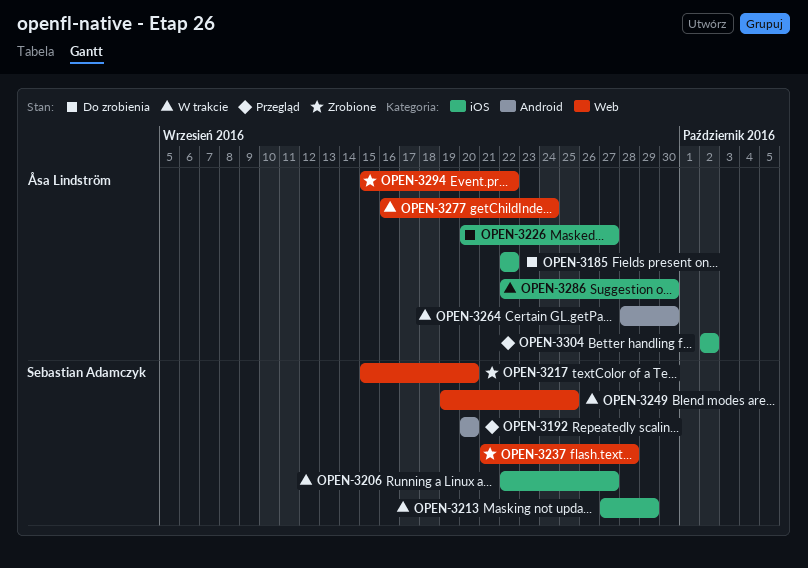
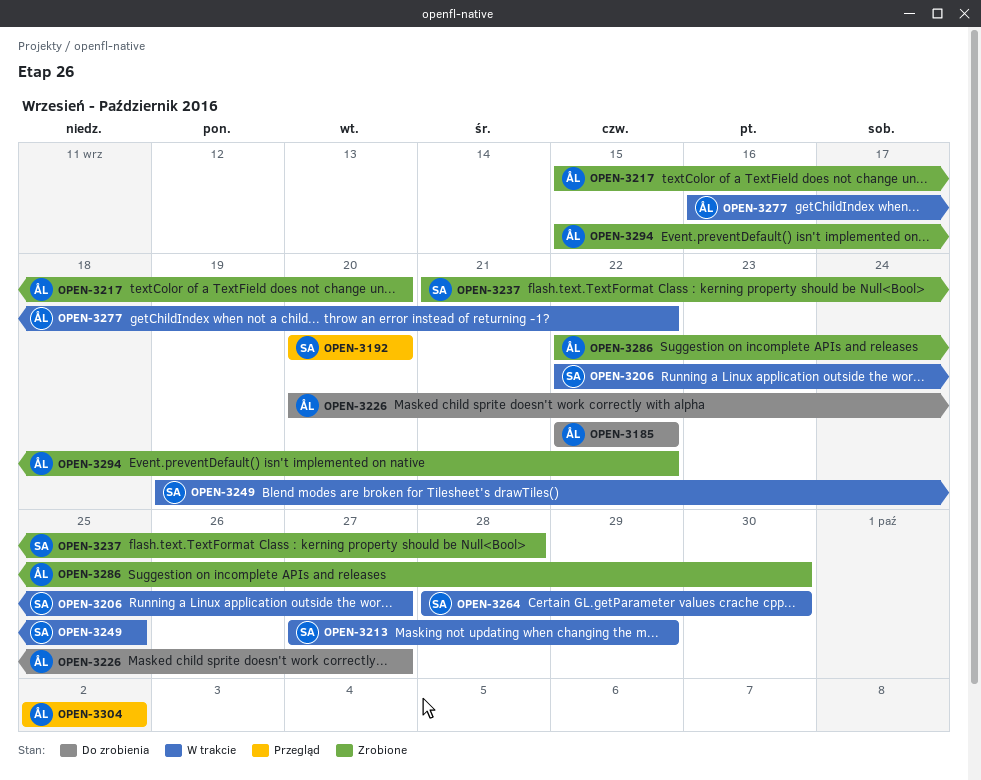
OPEN-3217, owner: Sebastian Adamczyk -> Åsa Lindström
OPEN-3264, owner: Åsa Lindström -> Sebastian Adamczyk
OPEN-3277, due: Sep 24 -> Sep 22
OPEN-3286, status: W trakcie -> Zrobione

